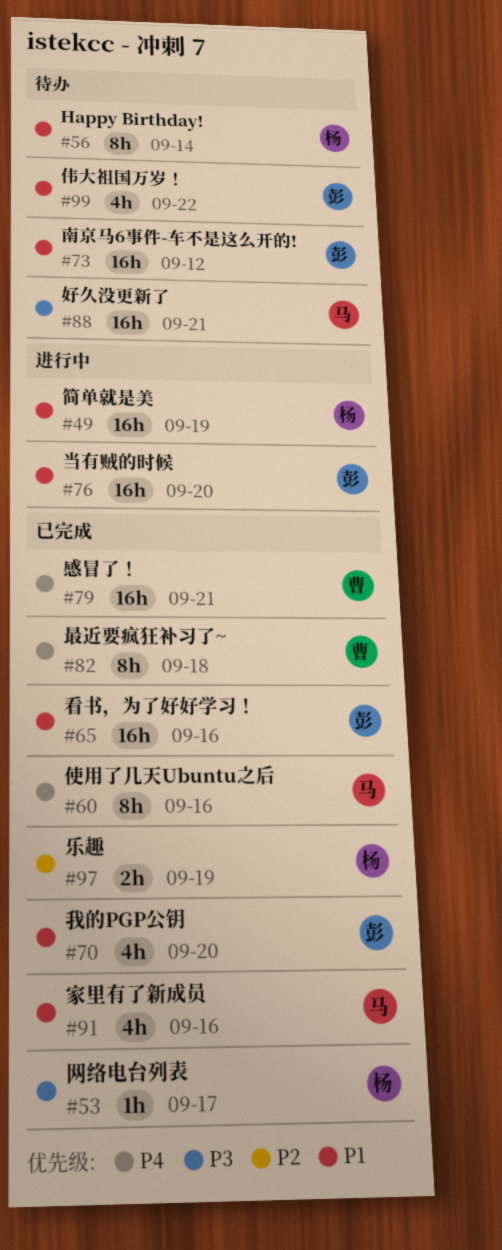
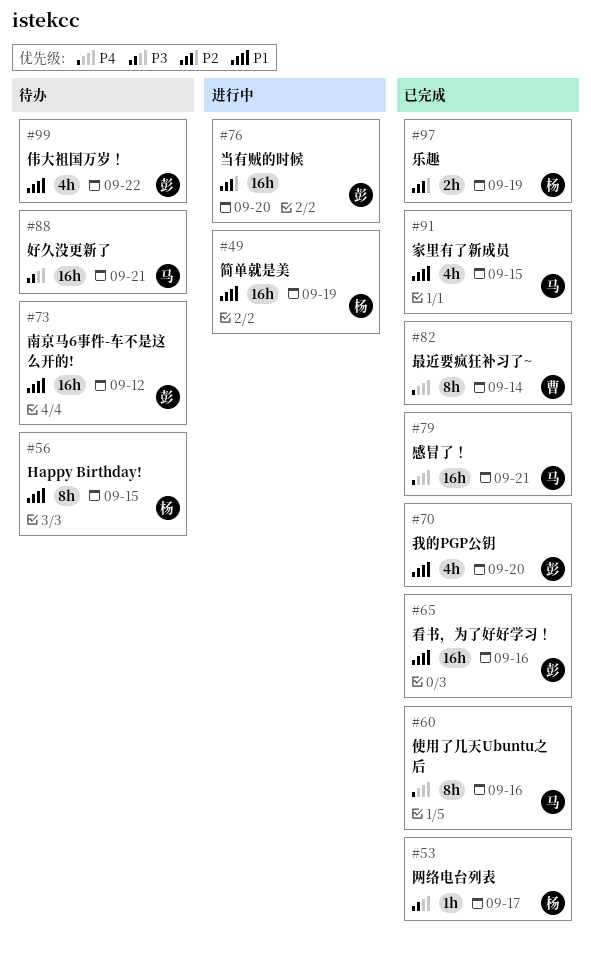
#56, due: Sep 14 -> Sep 15
#76, priority: P1 -> P2
#79, owner: 曹 -> 马
#82, due: Sep 18 -> Sep 14
#91, due: Sep 16 -> Sep 15

